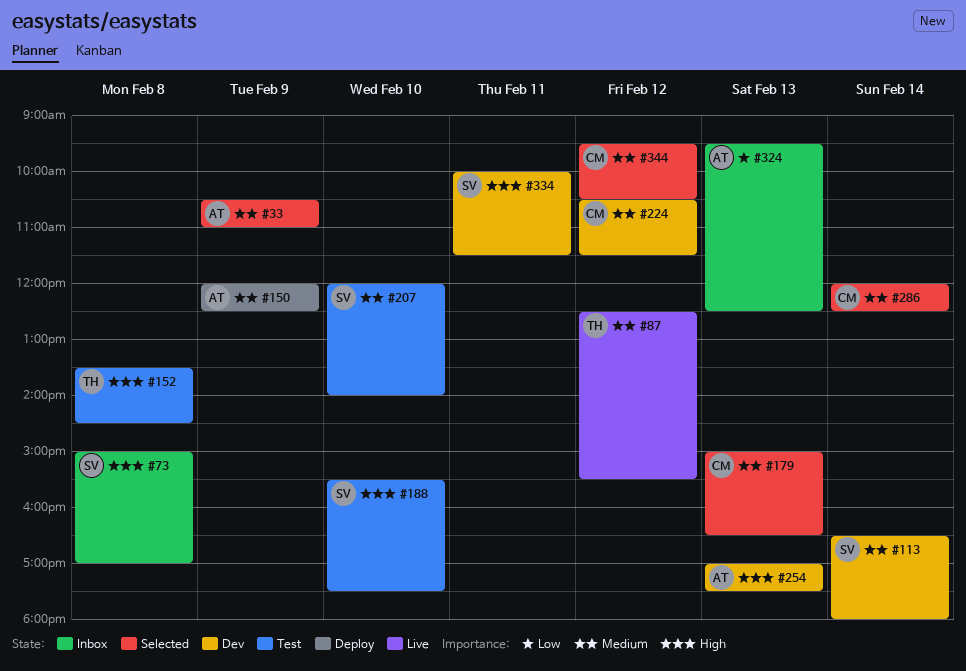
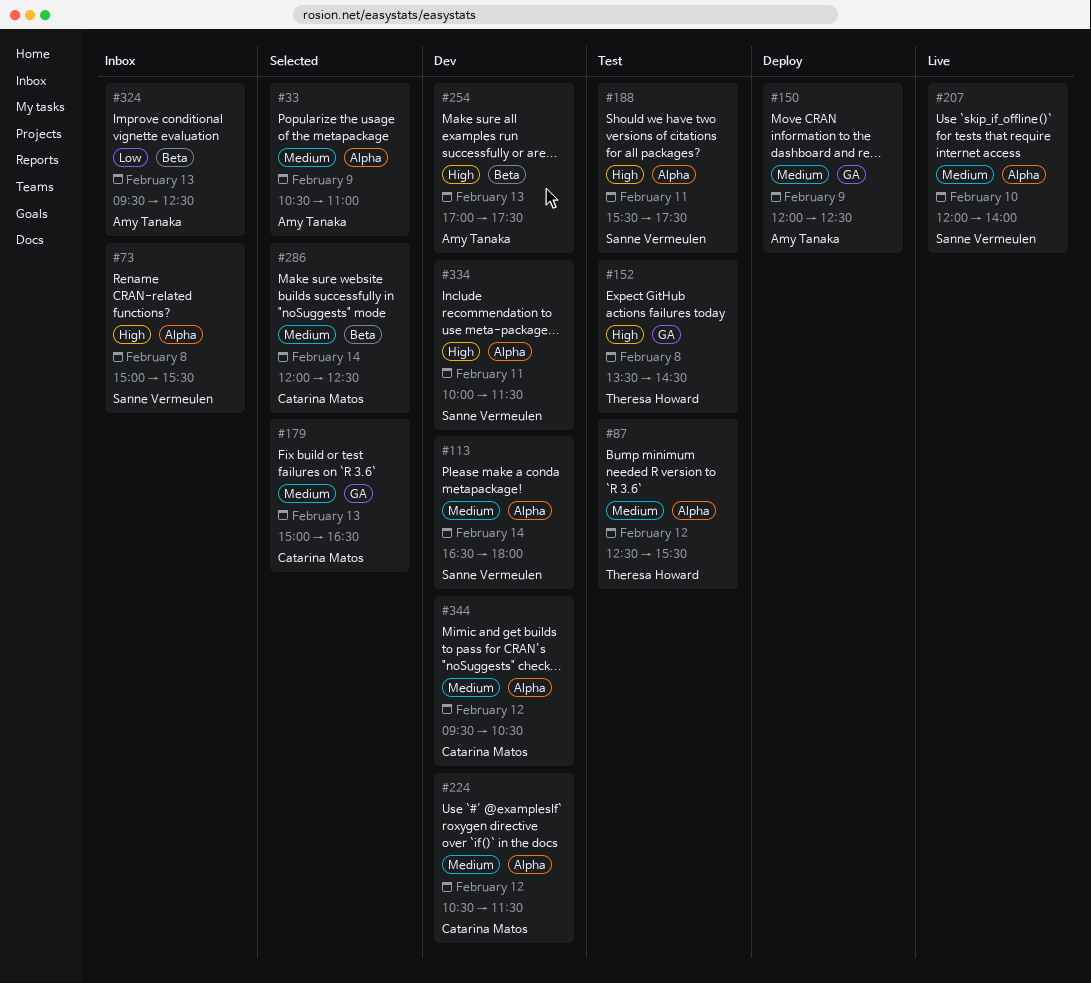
#73, ends: 17:00 -> 15:30
#87, status: Live -> Test
#188, day: Feb 10 -> Feb 11
#207, status: Test -> Live
#344, status: Selected -> Dev

